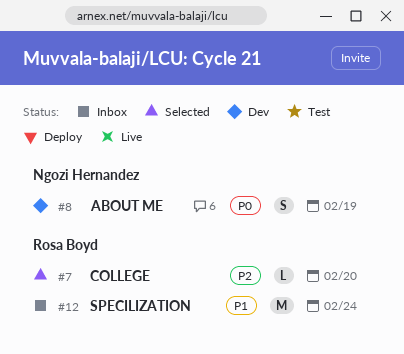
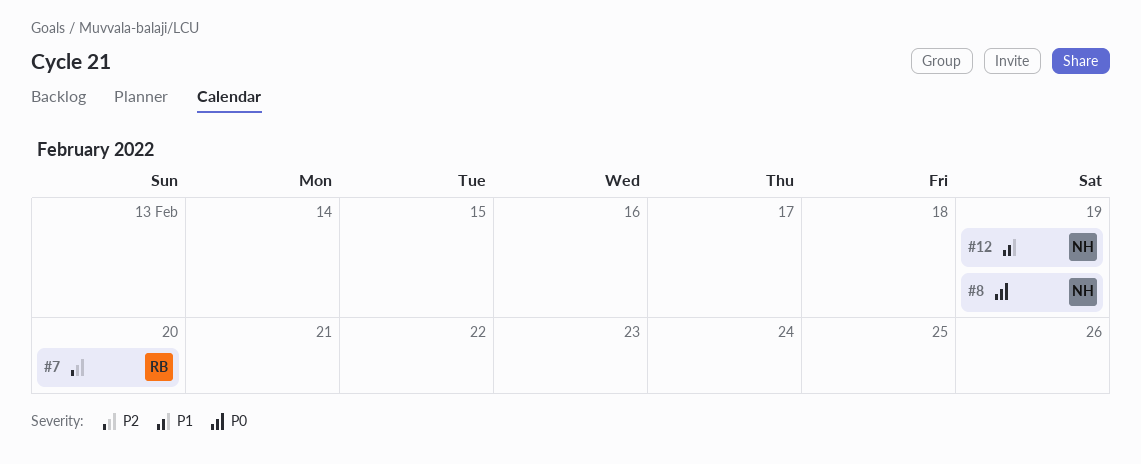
#12, owner: Rosa Boyd -> Ngozi Hernandez
#12, due: Feb 24 -> Feb 19

